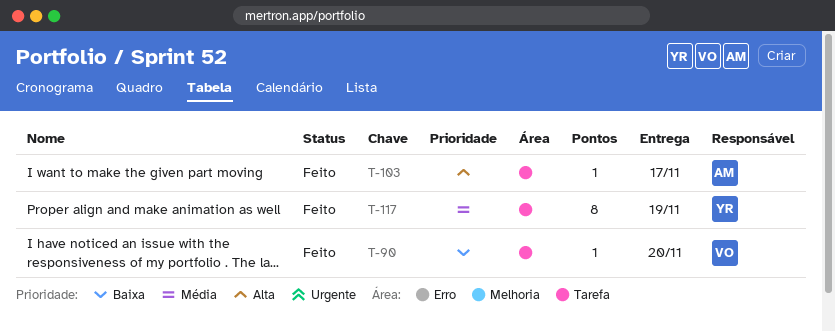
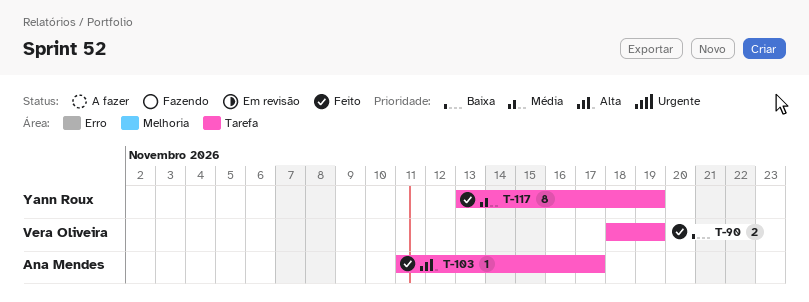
T-90, estimate: 1 -> 2
T-90, due: Nov 20 -> Nov 19

